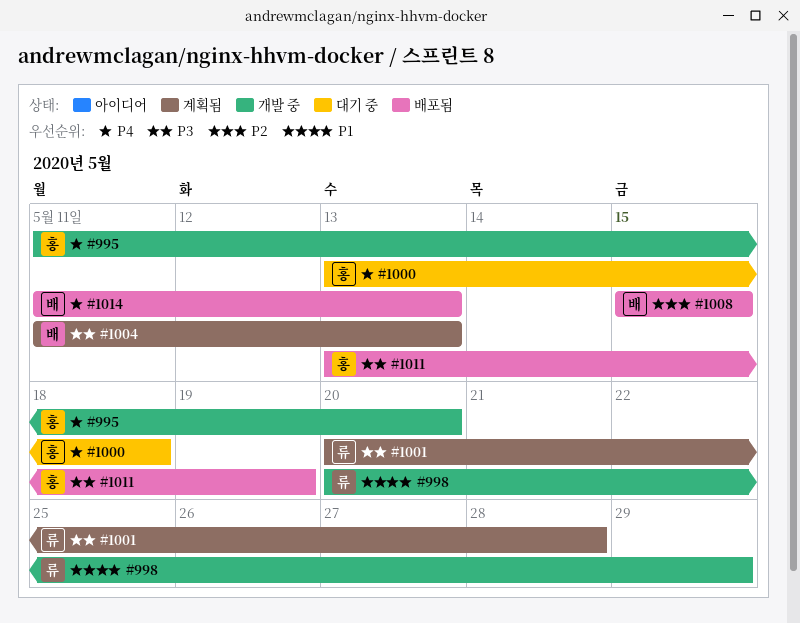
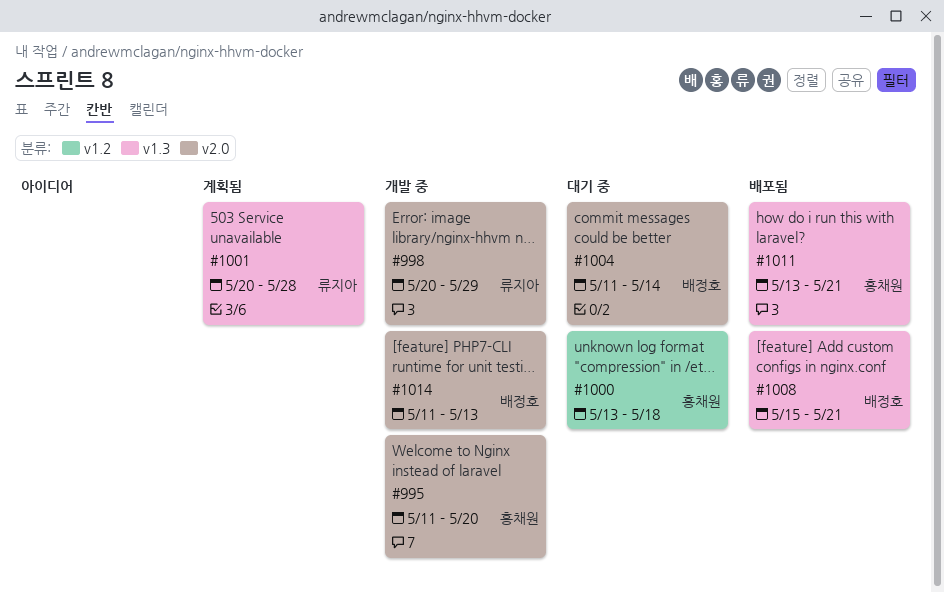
#1004, status: 계획됨 -> 대기 중
#1004, due: May 13 -> May 14
#1008, due: May 15 -> May 21
#1011, due: May 19 -> May 21
#1014, status: 배포됨 -> 개발 중

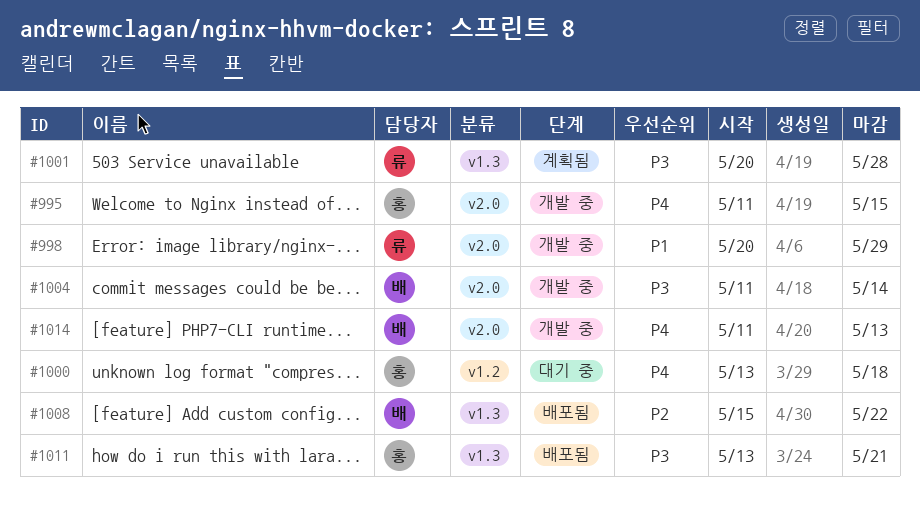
#995, due: May 20 -> May 15
#1004, status: 대기 중 -> 개발 중
#1008, due: May 21 -> May 22

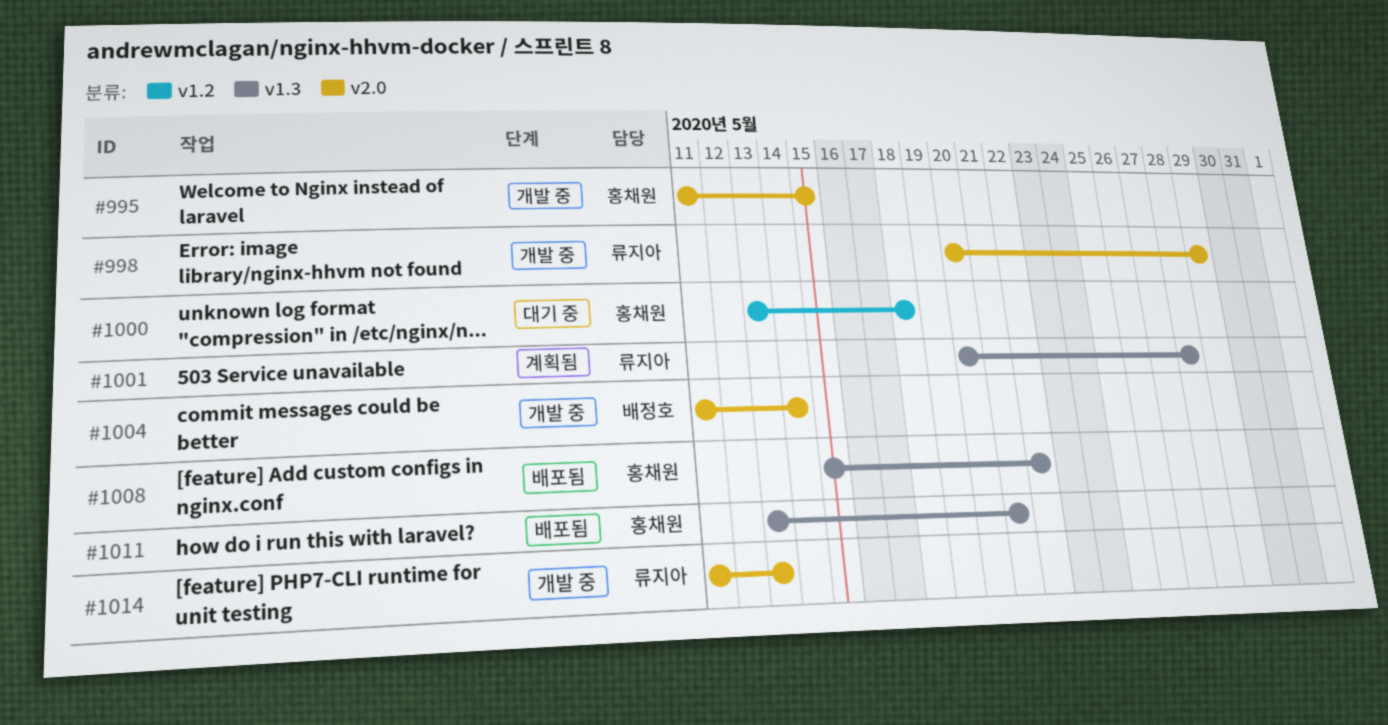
#1008, owner: 배정호 -> 홍채원
#1014, owner: 배정호 -> 류지아

